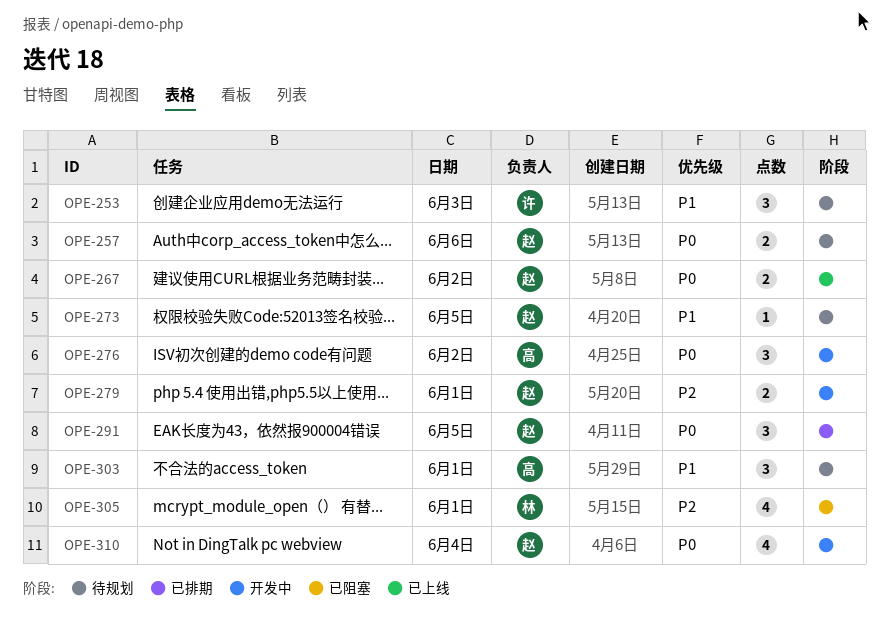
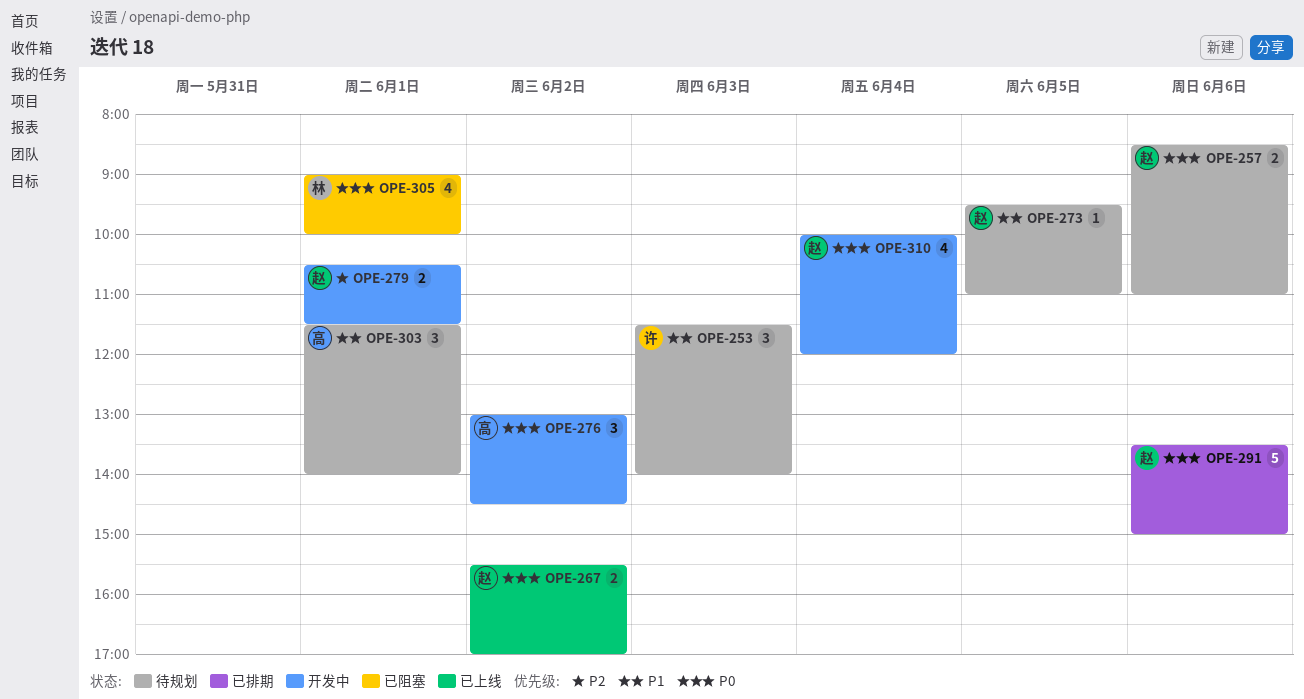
OPE-291, estimate: 3 -> 5
OPE-291, day: Jun 5 -> Jun 6
OPE-305, priority: P2 -> P0

